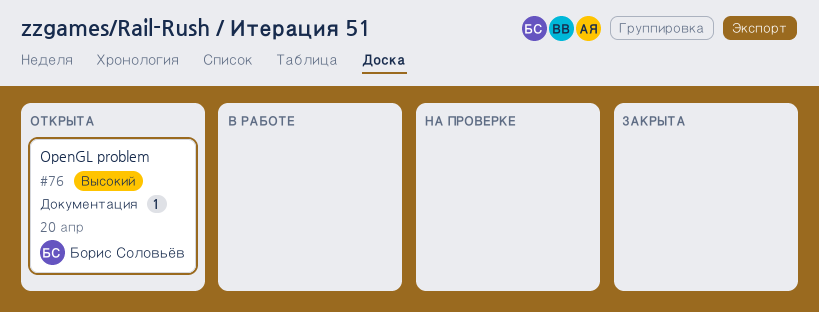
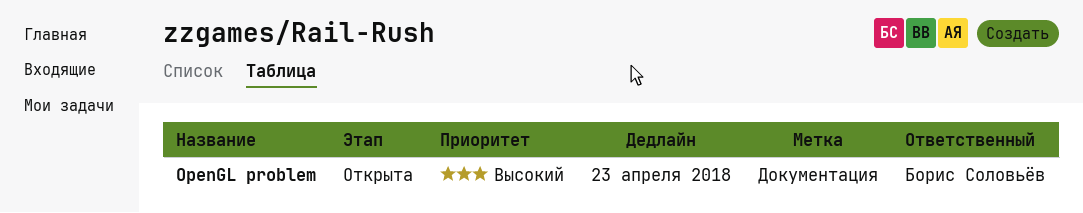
OpenGL problem, due: Apr 20 -> Apr 23

